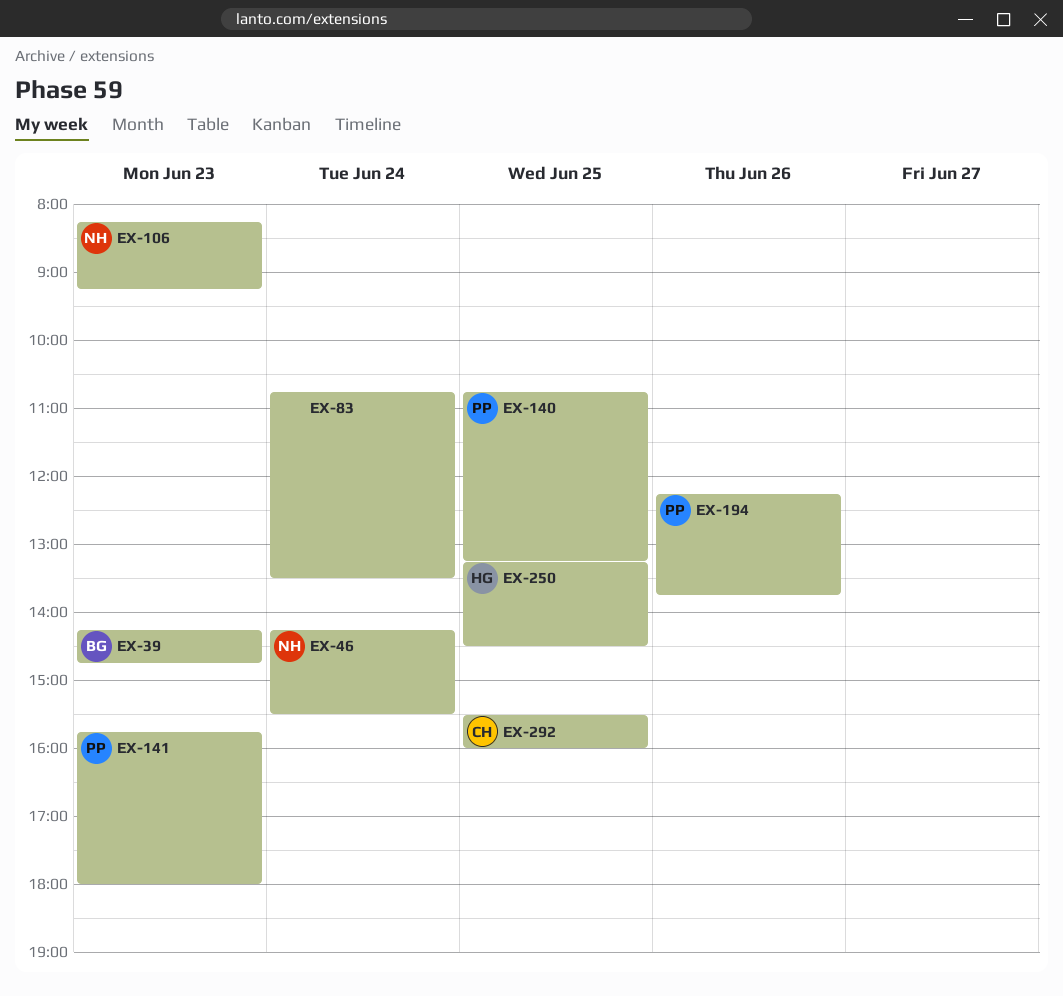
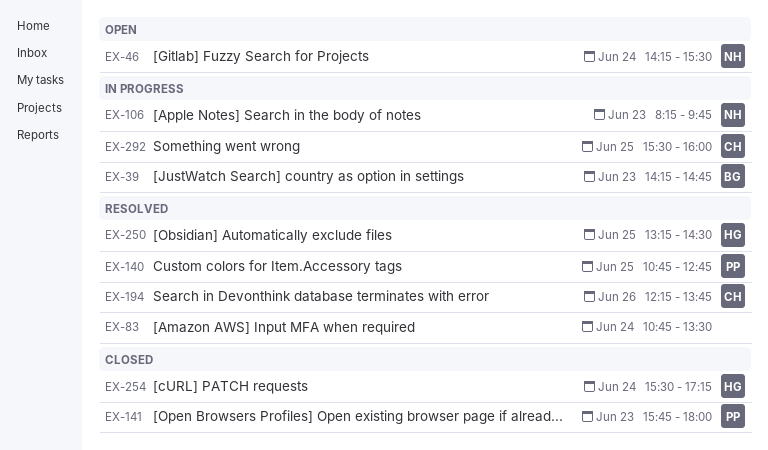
EX-106, ends: 09:15 -> 09:45
EX-140, ends: 13:15 -> 12:45
EX-194, owner: PP -> CH
EX-254: none -> present

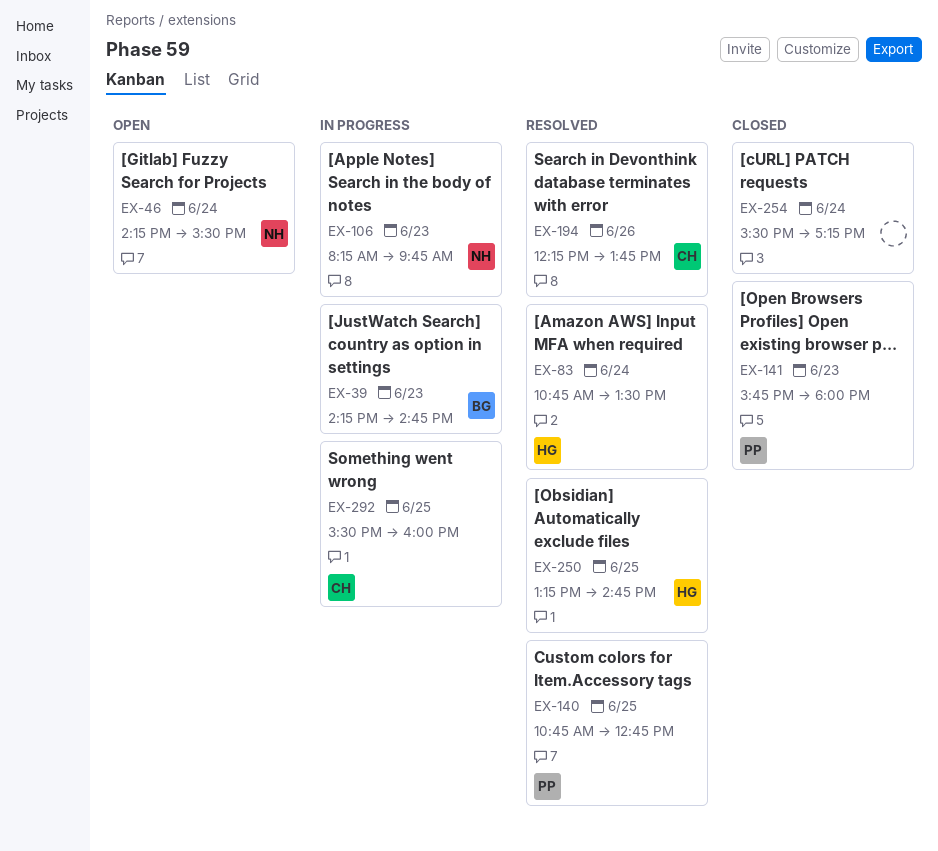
EX-83, owner: none -> HG
EX-250, ends: 14:30 -> 14:45
EX-254, owner: HG -> none

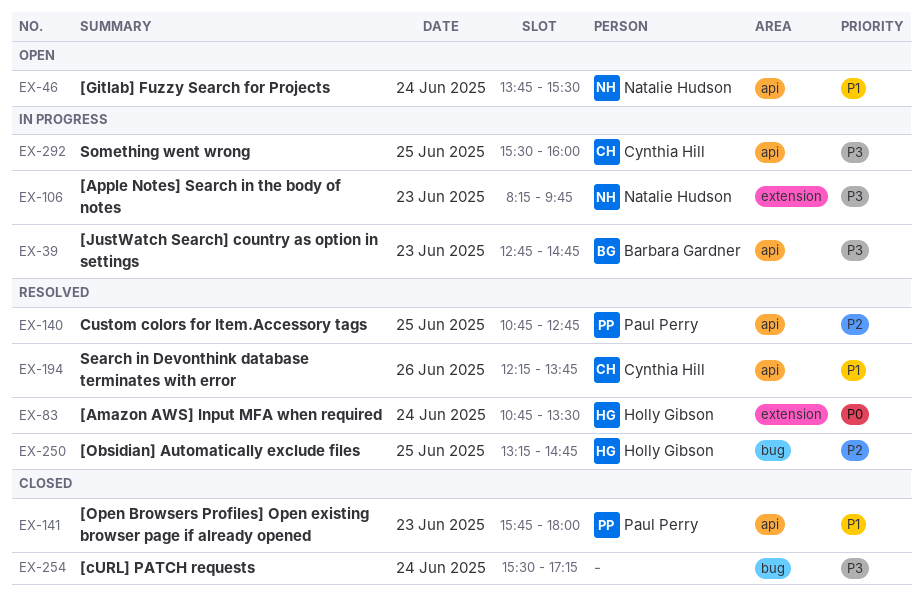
EX-39, begins: 14:15 -> 12:45
EX-46, begins: 14:15 -> 13:45

